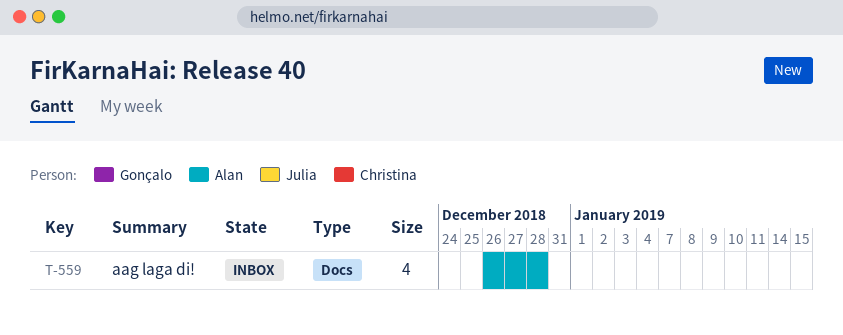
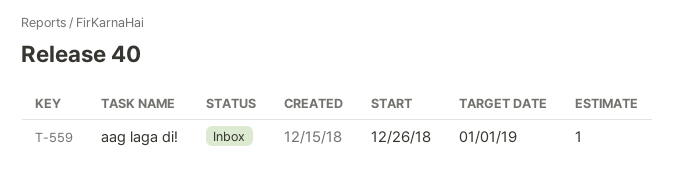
T-559, estimate: 4 -> 1
T-559, due: Dec 28 -> Jan 1

